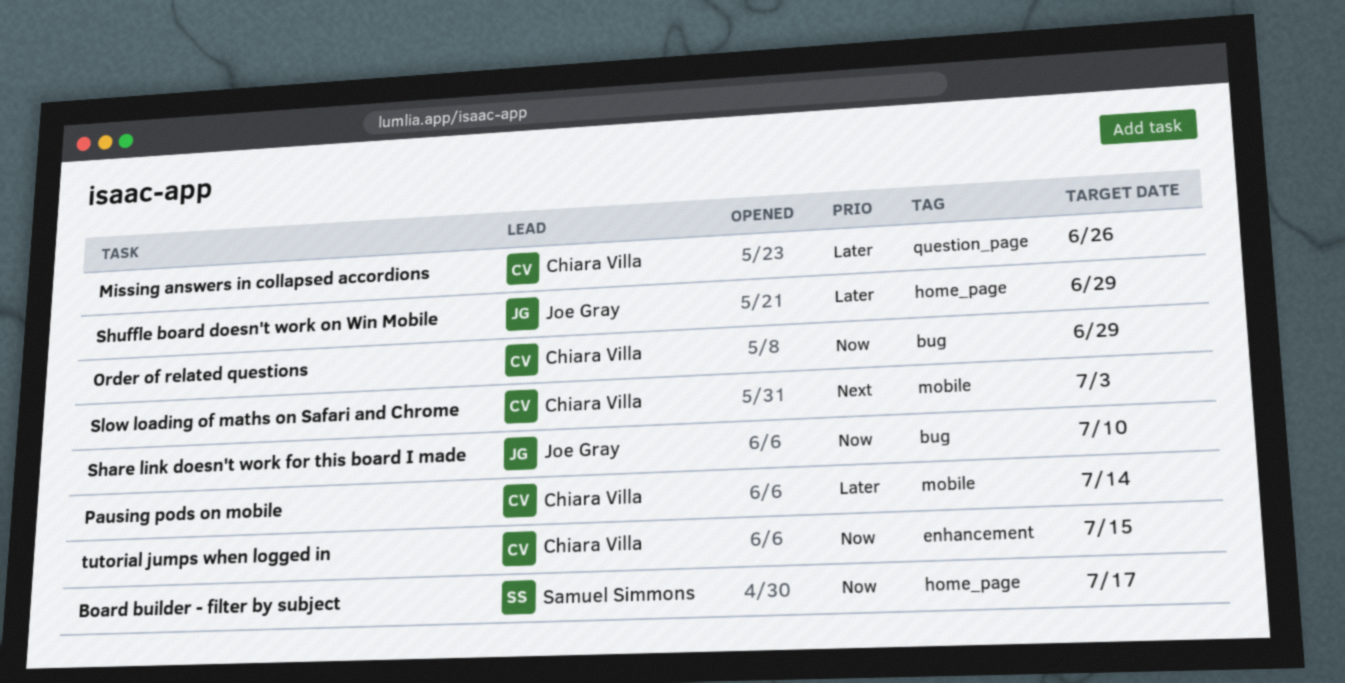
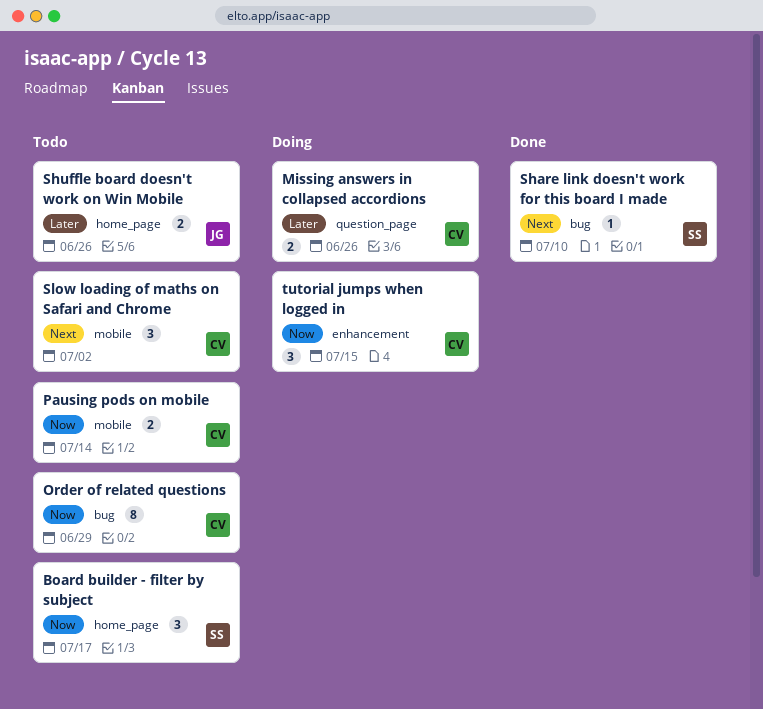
Pausing pods on mobile, priority: Later -> Now
Share link doesn't work for this board I made, owner: Joe Gray -> Samuel Simmons
Share link doesn't work for this board I made, priority: Now -> Next
Shuffle board doesn't work on Win Mobile, due: Jun 29 -> Jun 26
Slow loading of maths on Safari and Chrome, due: Jul 3 -> Jul 2

